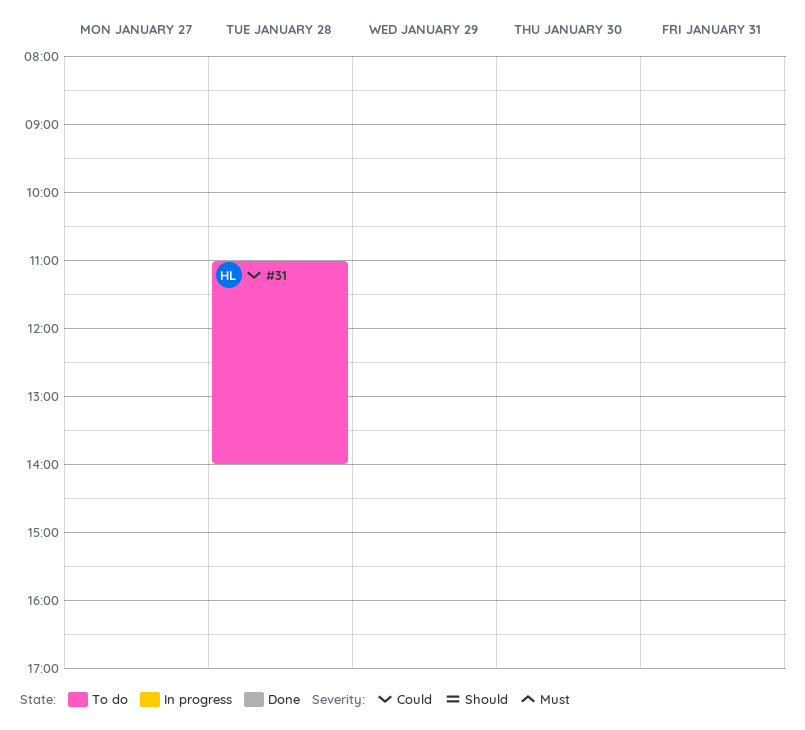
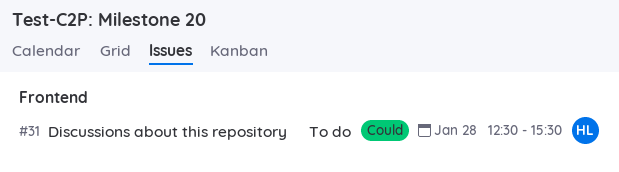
#31, begins: 11:00 -> 12:30
#31, ends: 14:00 -> 15:30

